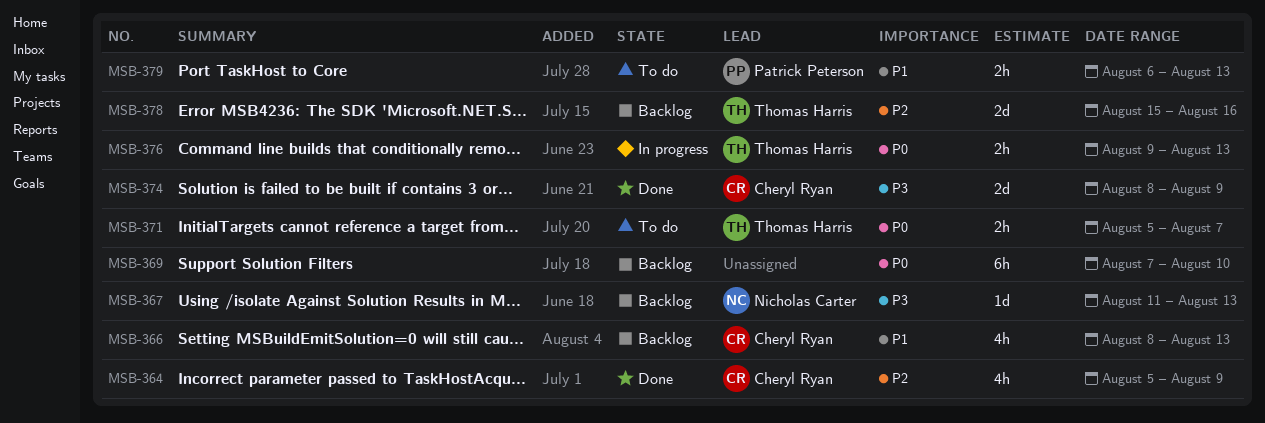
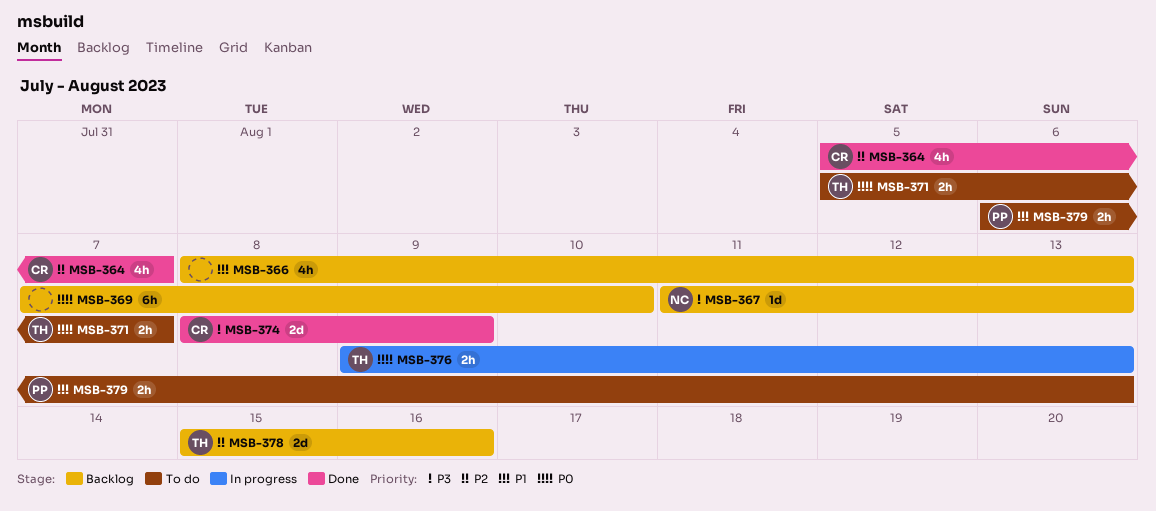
MSB-364, due: Aug 9 -> Aug 7
MSB-366, owner: Cheryl Ryan -> none

